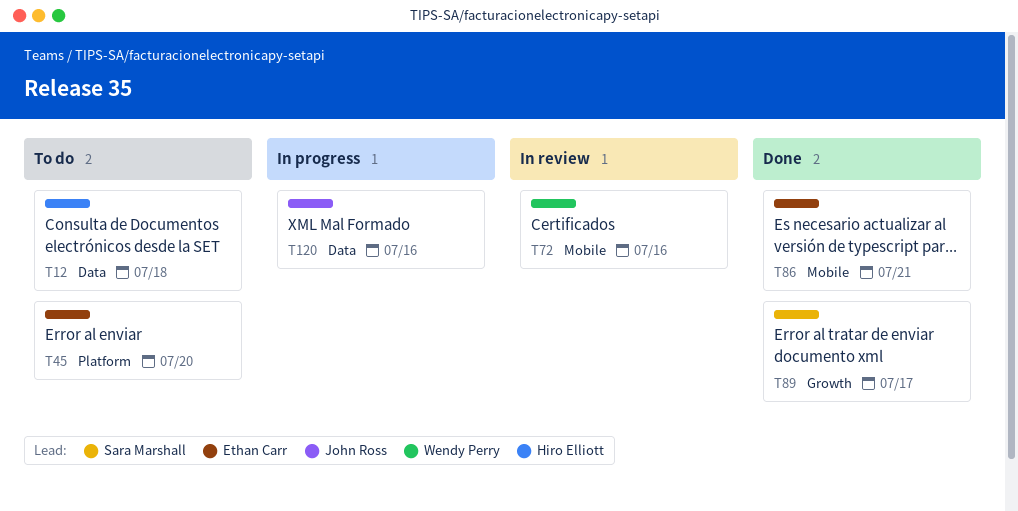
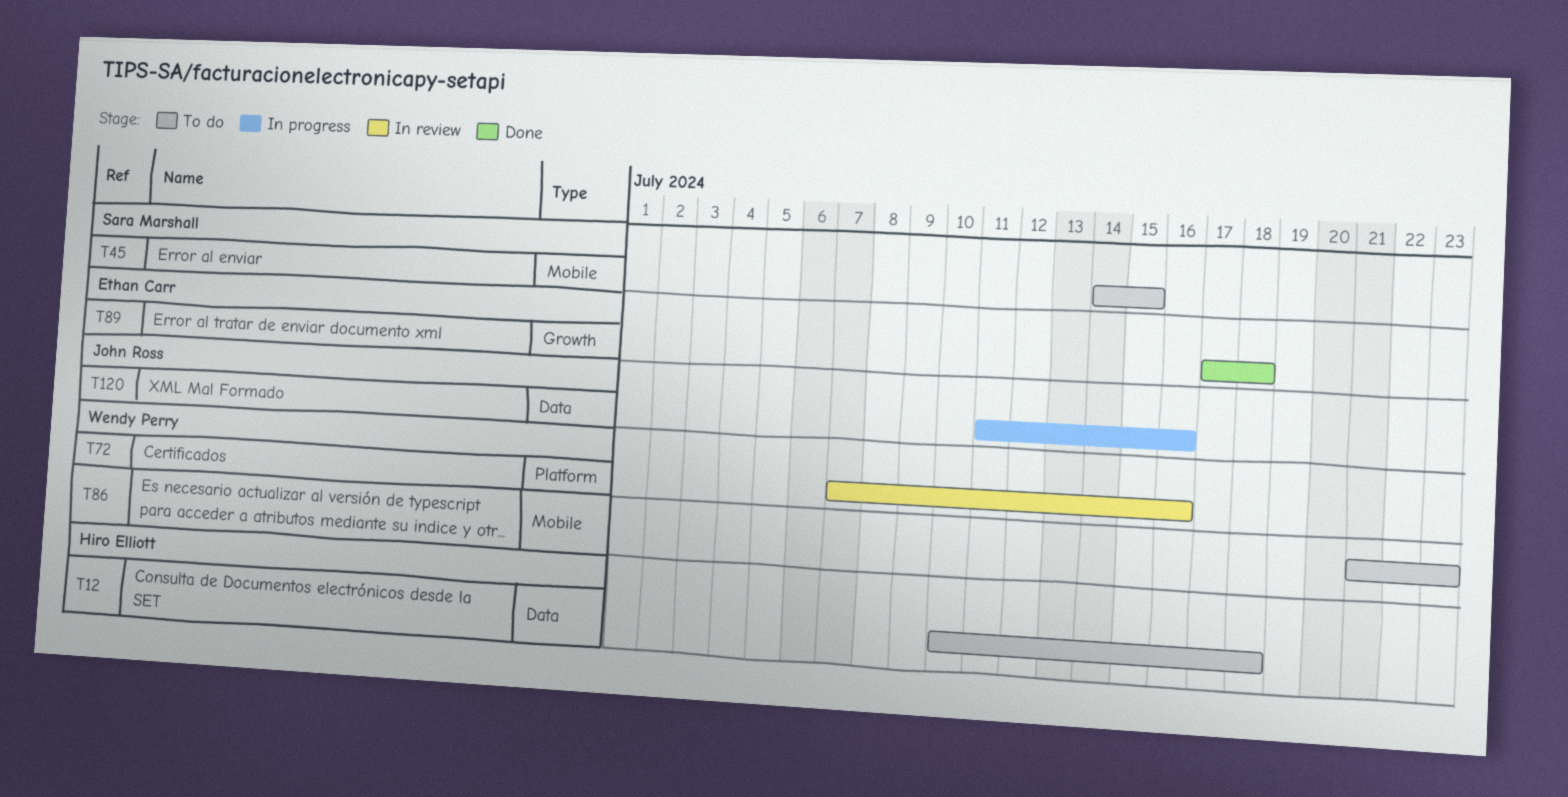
T45, owner: Ethan Carr -> Sara Marshall
T45, label: Platform -> Mobile
T45, due: Jul 20 -> Jul 15
T72, label: Mobile -> Platform
T86, status: Done -> To do
T86, owner: Ethan Carr -> Wendy Perry
T86, due: Jul 21 -> Jul 23
T89, owner: Sara Marshall -> Ethan Carr
T89, due: Jul 17 -> Jul 18

